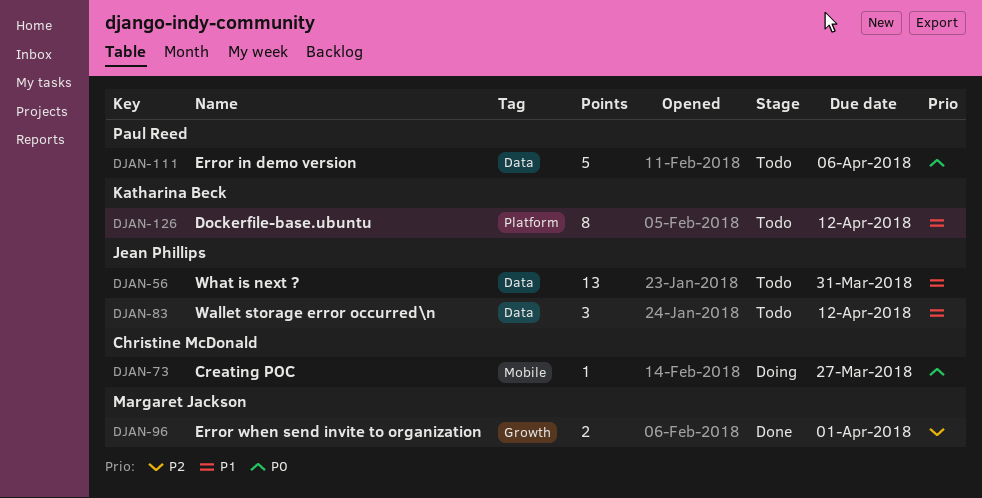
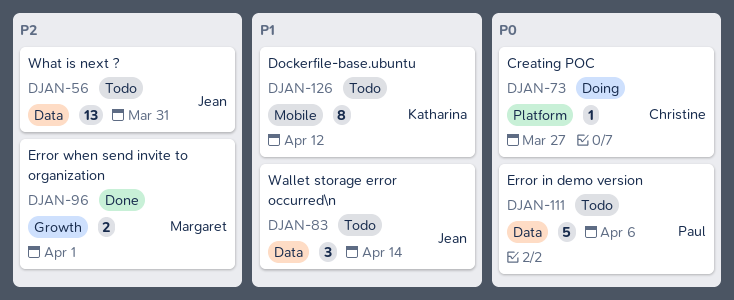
DJAN-56, priority: P1 -> P2
DJAN-73, label: Mobile -> Platform
DJAN-83, due: Apr 12 -> Apr 14
DJAN-126, label: Platform -> Mobile

